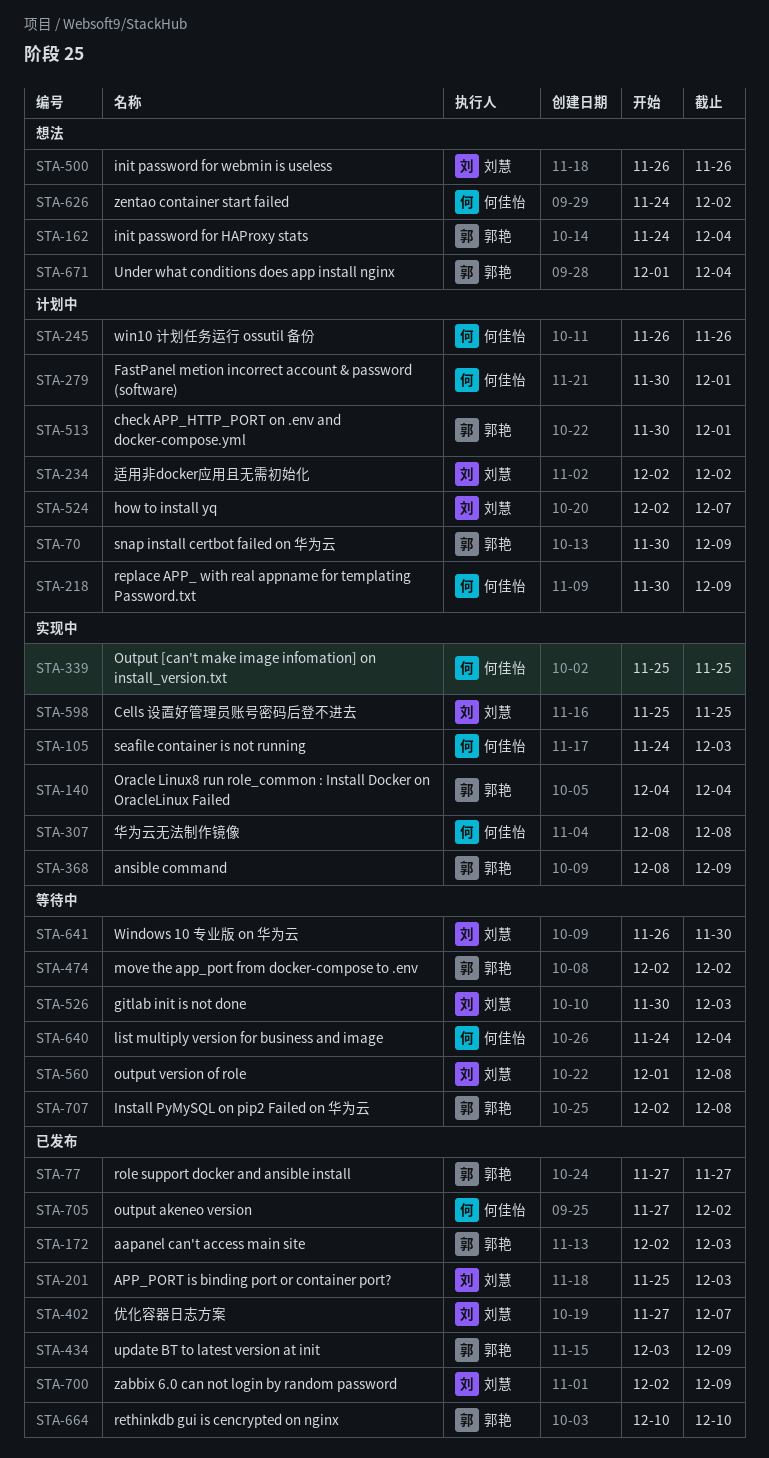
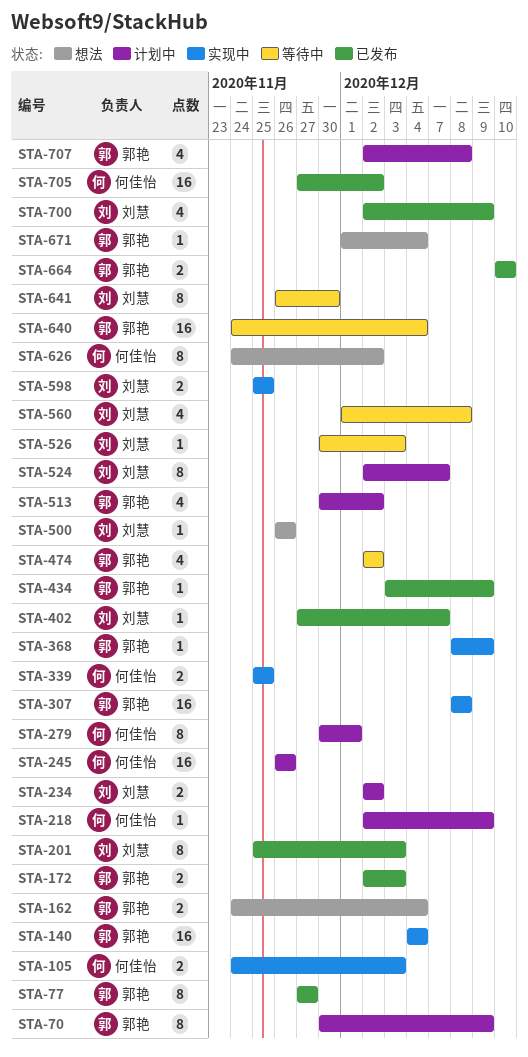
STA-218, start: Nov 30 -> Dec 2
STA-307, owner: 何佳怡 -> 郭艳
STA-513, due: Dec 1 -> Dec 2
STA-640, owner: 何佳怡 -> 郭艳
STA-707, status: 等待中 -> 计划中

